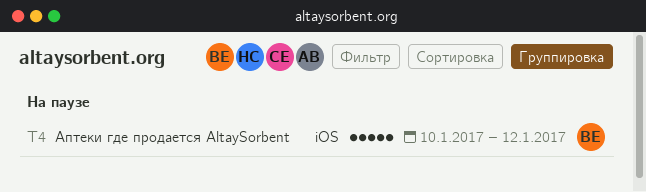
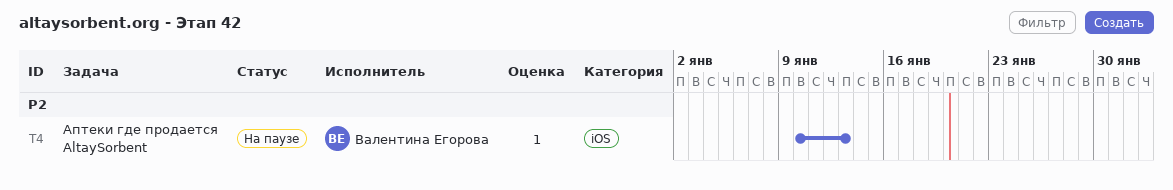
T4, estimate: 5 -> 1
T4, due: Jan 12 -> Jan 13

